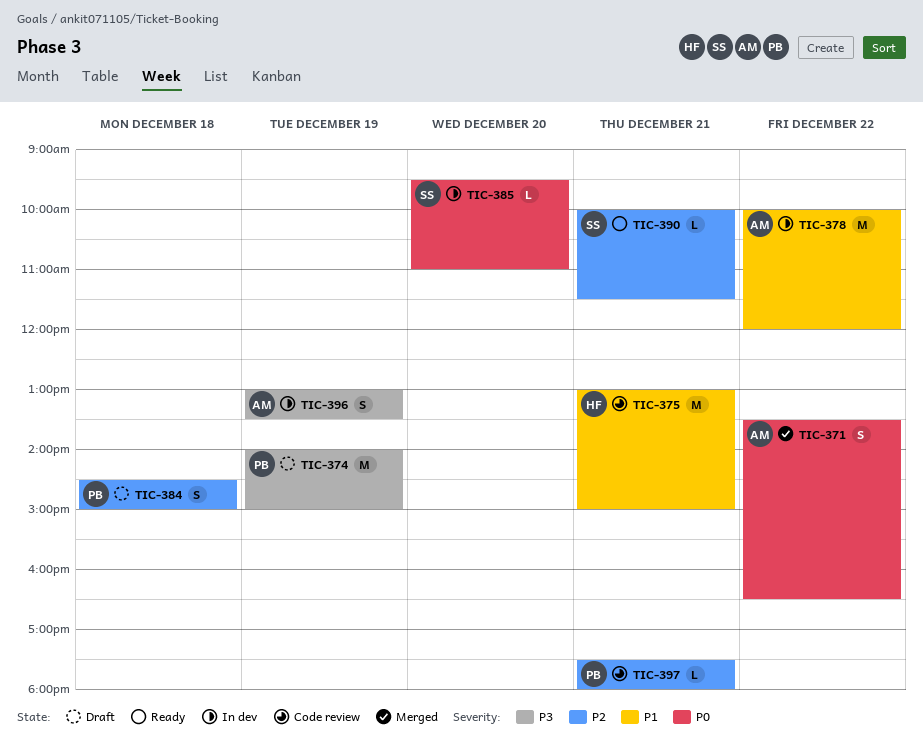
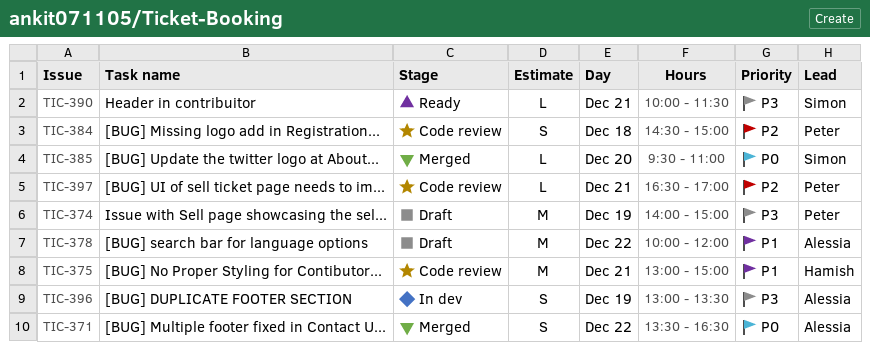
TIC-378, status: In dev -> Draft
TIC-384, status: Draft -> Code review
TIC-385, status: In dev -> Merged
TIC-390, priority: P2 -> P3
TIC-397, begins: 17:30 -> 16:30
TIC-397, ends: 18:00 -> 17:00

